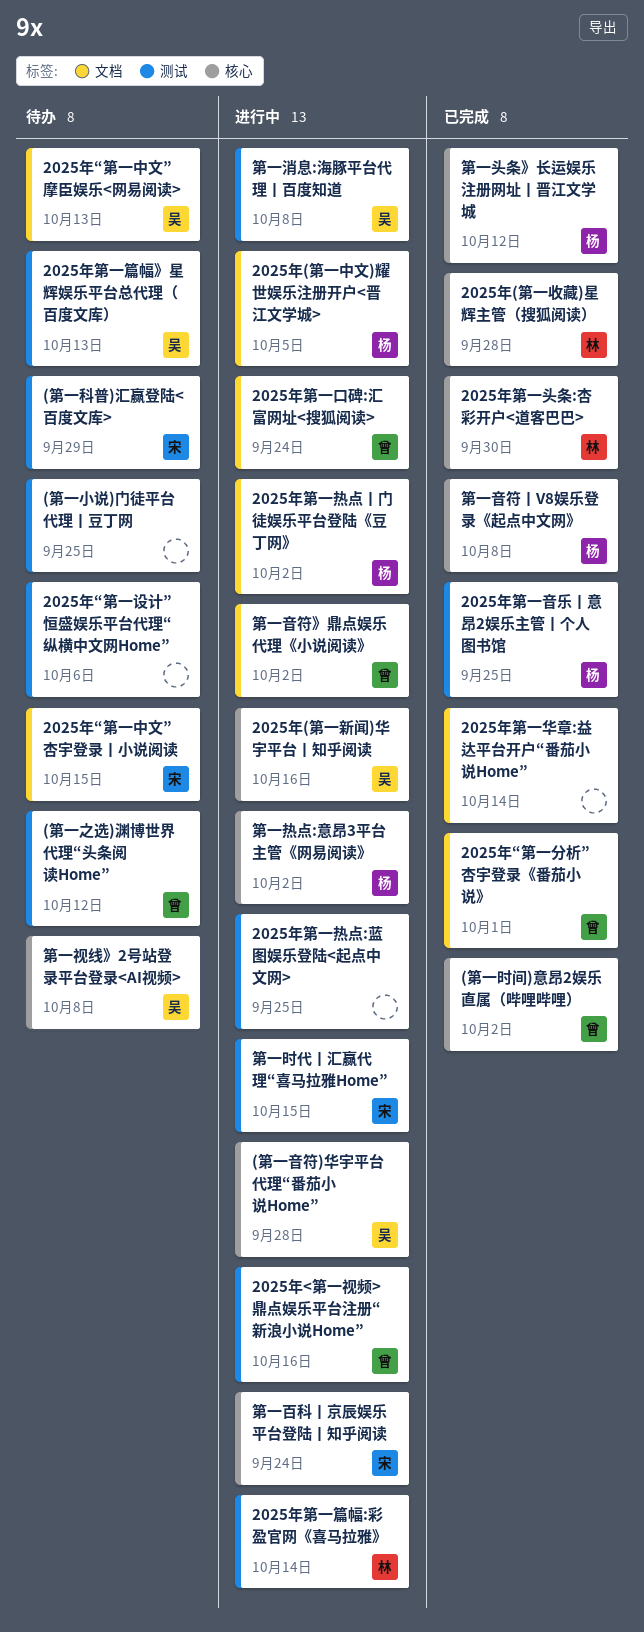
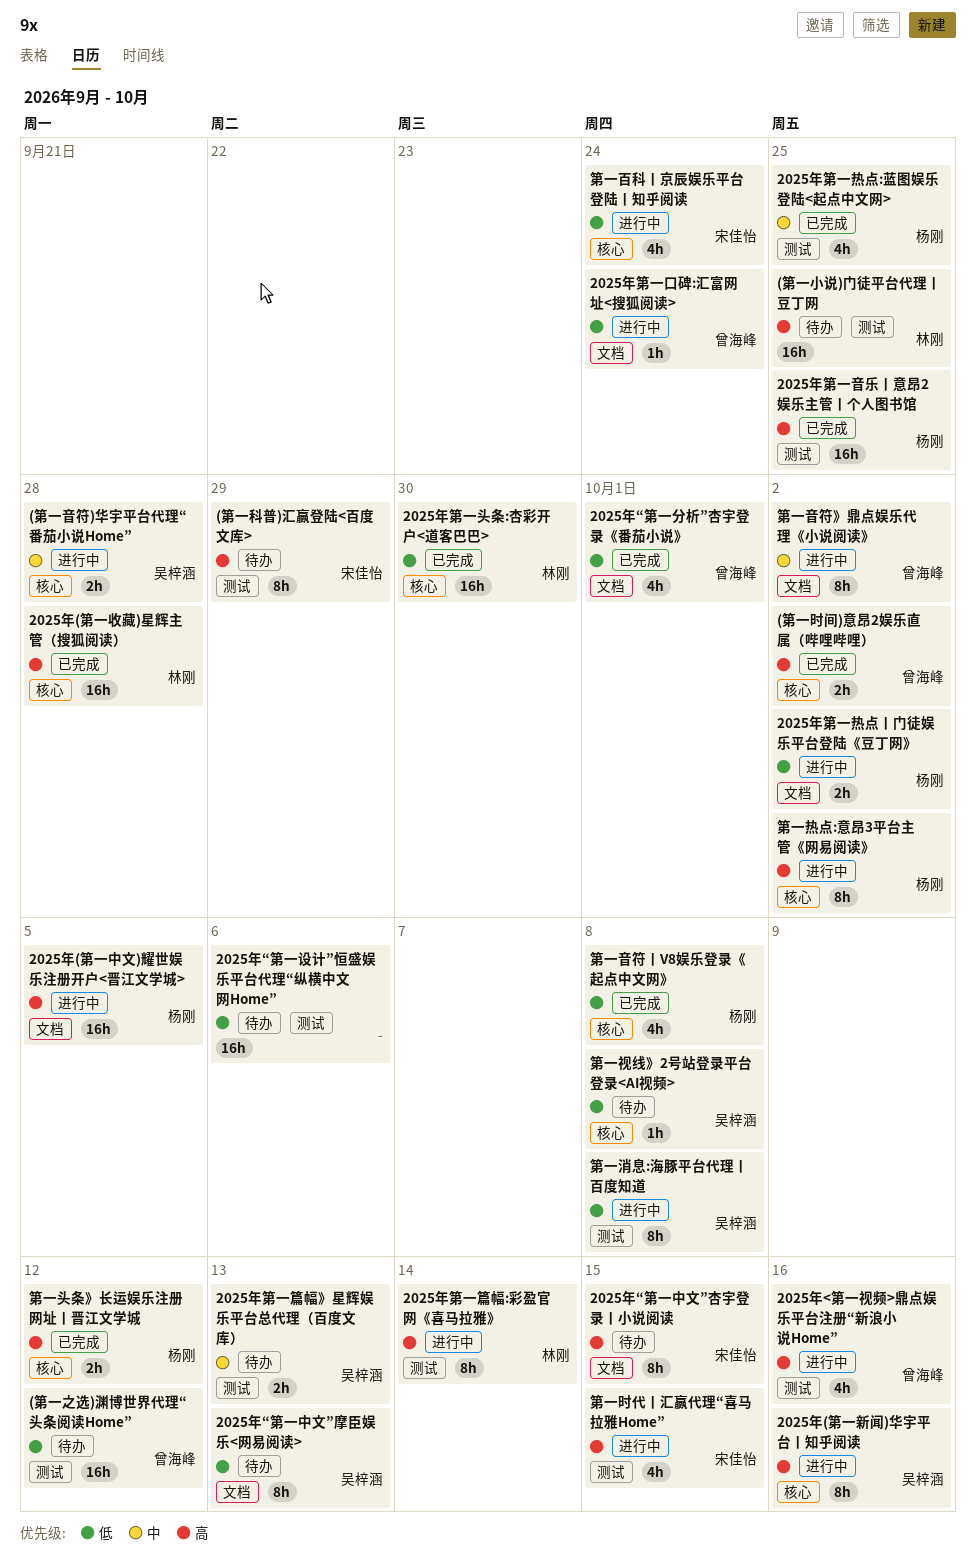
(第一小说)门徒平台代理丨豆丁网, owner: none -> 林刚
2025年第一华章:益达平台开户“番茄小说Home”: present -> none
2025年第一热点:蓝图娱乐登陆<起点中文网>, status: 进行中 -> 已完成
2025年第一热点:蓝图娱乐登陆<起点中文网>, owner: none -> 杨刚

